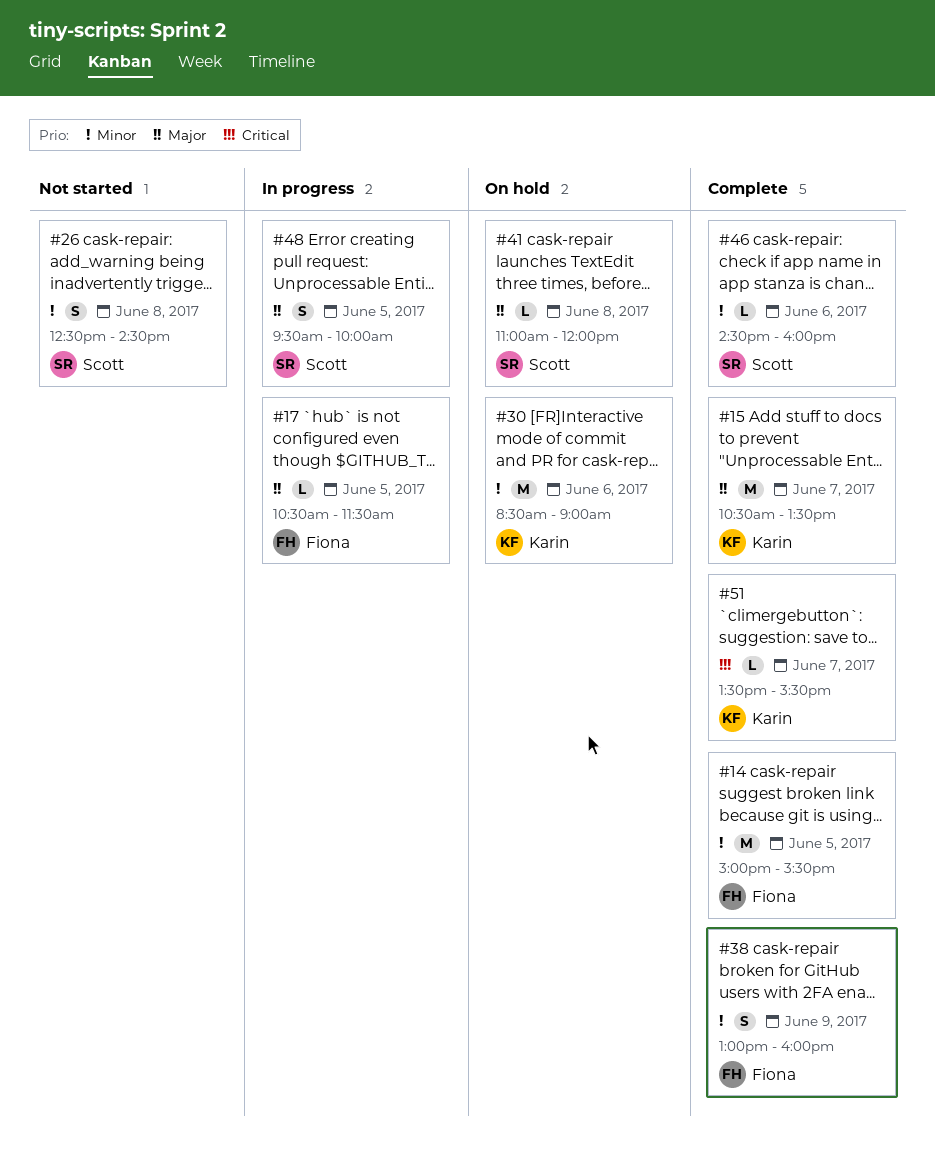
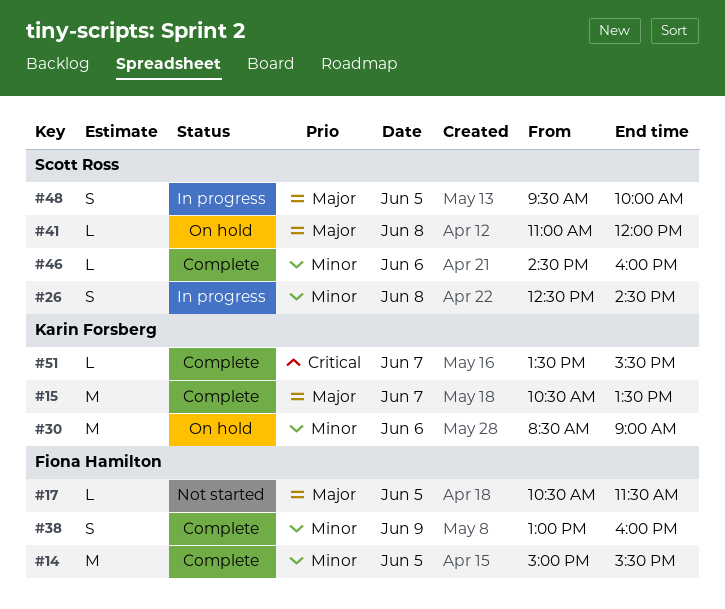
#17, status: In progress -> Not started
#26, status: Not started -> In progress

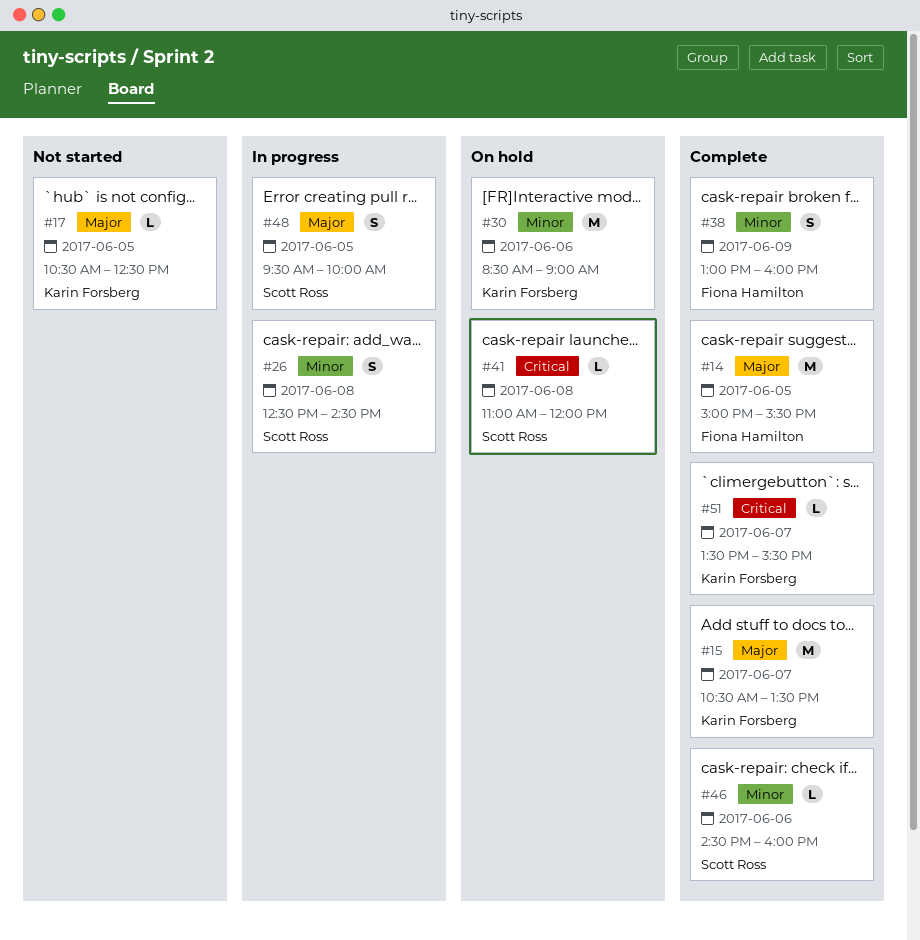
#14, priority: Minor -> Major
#17, owner: Fiona Hamilton -> Karin Forsberg
#17, ends: 11:30 -> 12:30
#41, priority: Major -> Critical

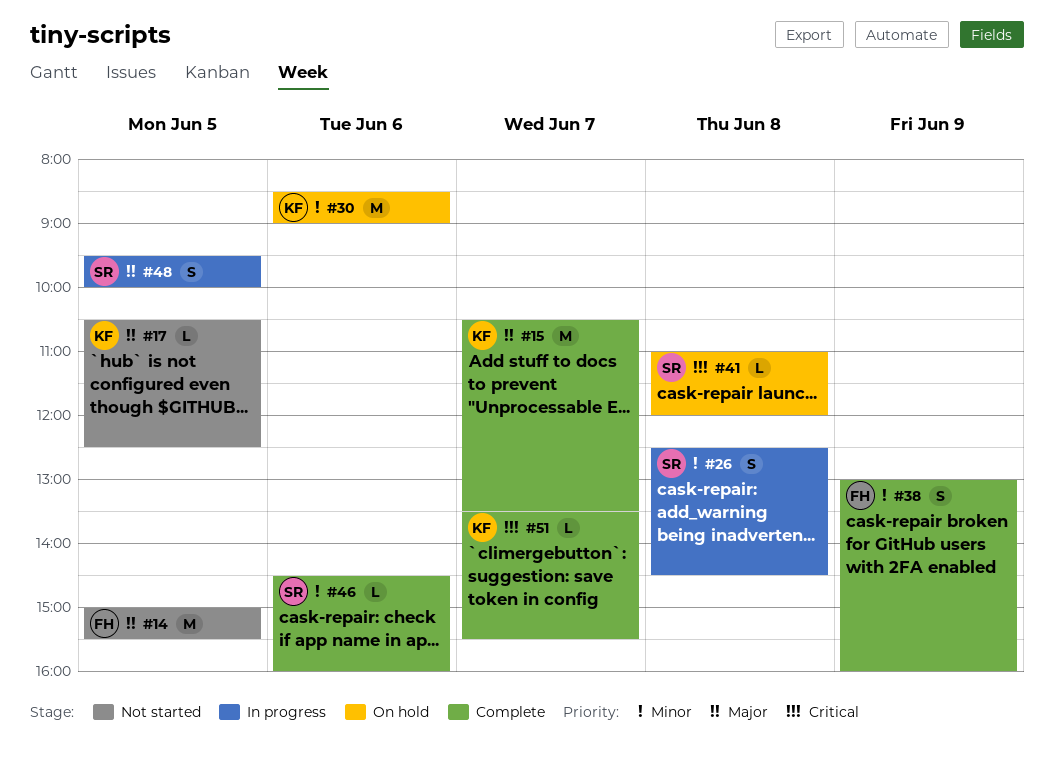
#14, status: Complete -> Not started

